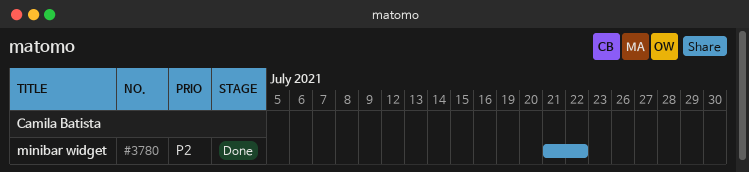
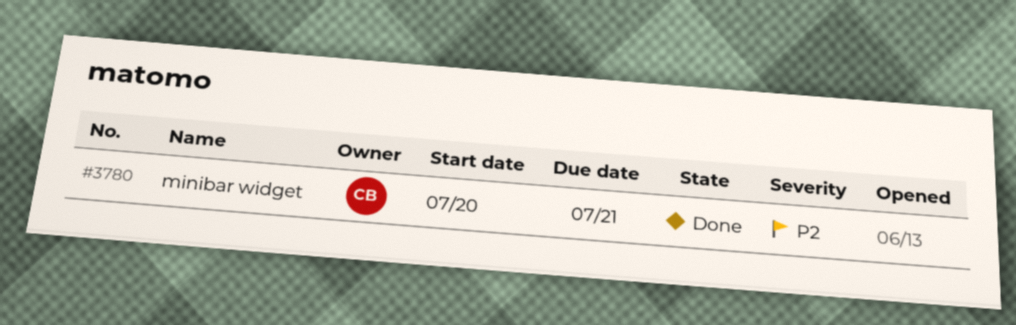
#3780, start: Jul 21 -> Jul 20
#3780, due: Jul 22 -> Jul 21

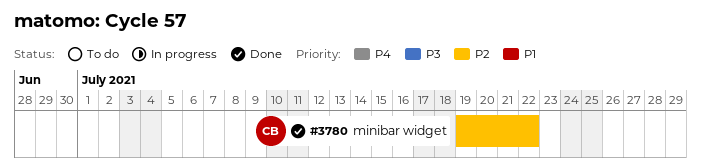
#3780, start: Jul 20 -> Jul 19
#3780, due: Jul 21 -> Jul 22

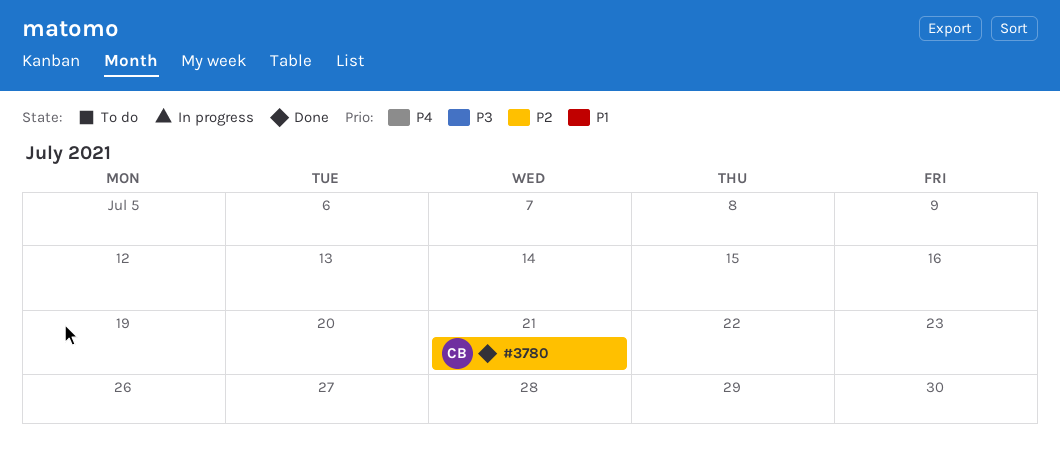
#3780, start: Jul 19 -> Jul 21
#3780, due: Jul 22 -> Jul 21

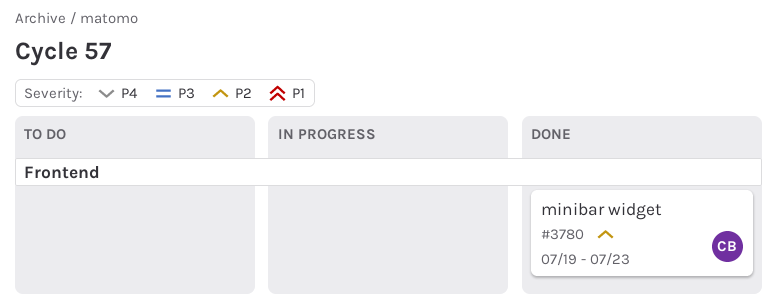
#3780, start: Jul 21 -> Jul 19
#3780, due: Jul 21 -> Jul 23

